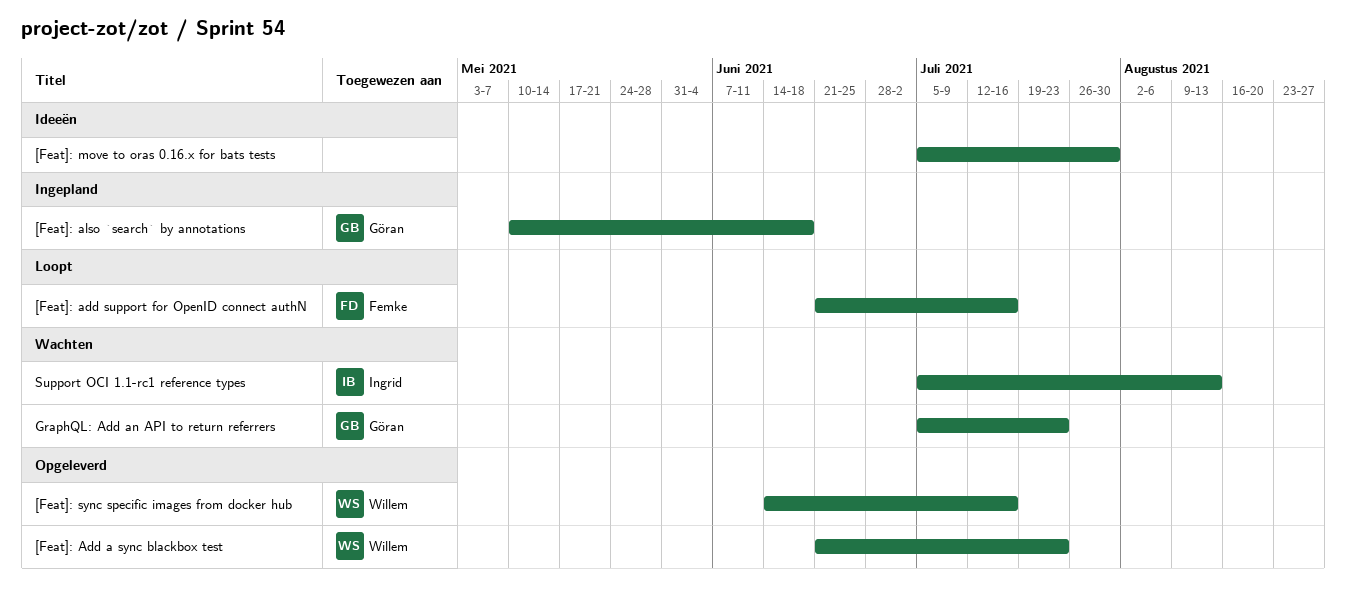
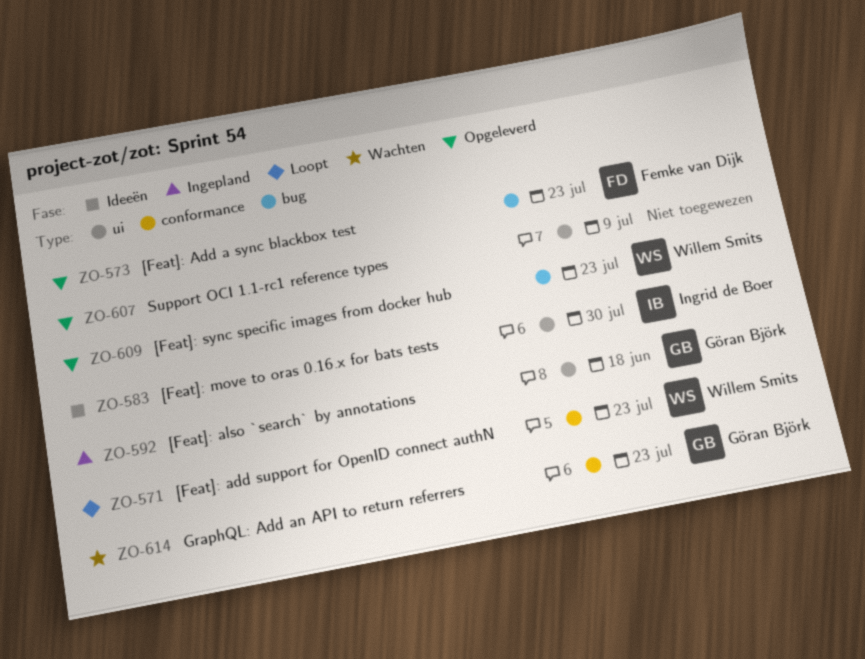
[Feat]: Add a sync blackbox test, owner: Willem Smits -> Femke van Dijk
[Feat]: add support for OpenID connect authN, owner: Femke van Dijk -> Willem Smits
[Feat]: add support for OpenID connect authN, due: Jul 16 -> Jul 23
[Feat]: move to oras 0.16.x for bats tests, owner: none -> Ingrid de Boer
[Feat]: sync specific images from docker hub, due: Jul 16 -> Jul 23
Support OCI 1.1-rc1 reference types, status: Wachten -> Opgeleverd
Support OCI 1.1-rc1 reference types, owner: Ingrid de Boer -> none
Support OCI 1.1-rc1 reference types, due: Aug 13 -> Jul 9

